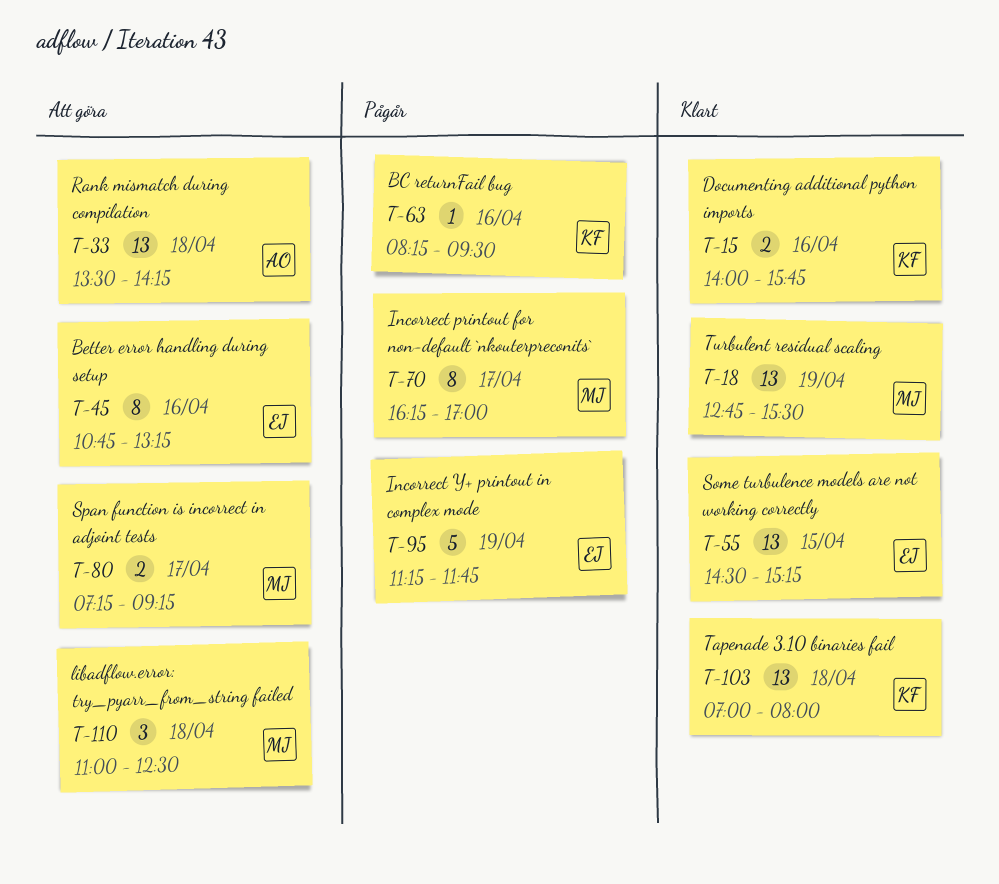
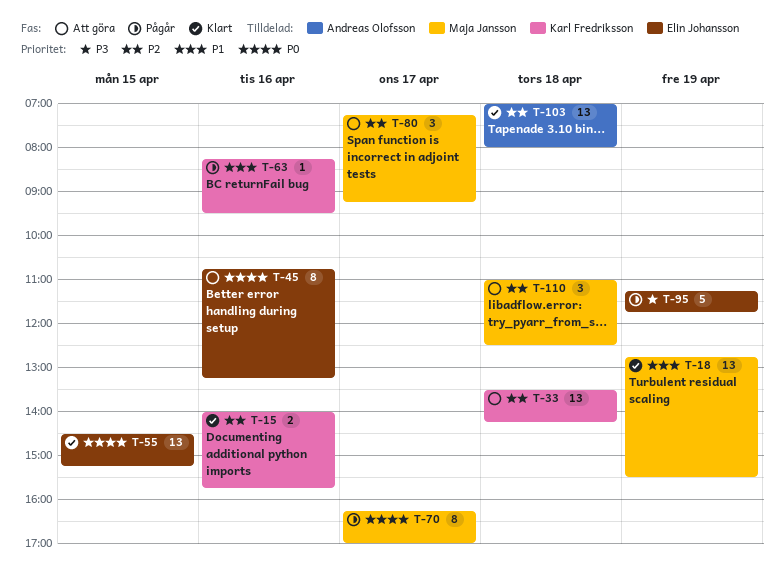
T-33, owner: Andreas Olofsson -> Karl Fredriksson
T-80, estimate: 2 -> 3
T-103, owner: Karl Fredriksson -> Andreas Olofsson

